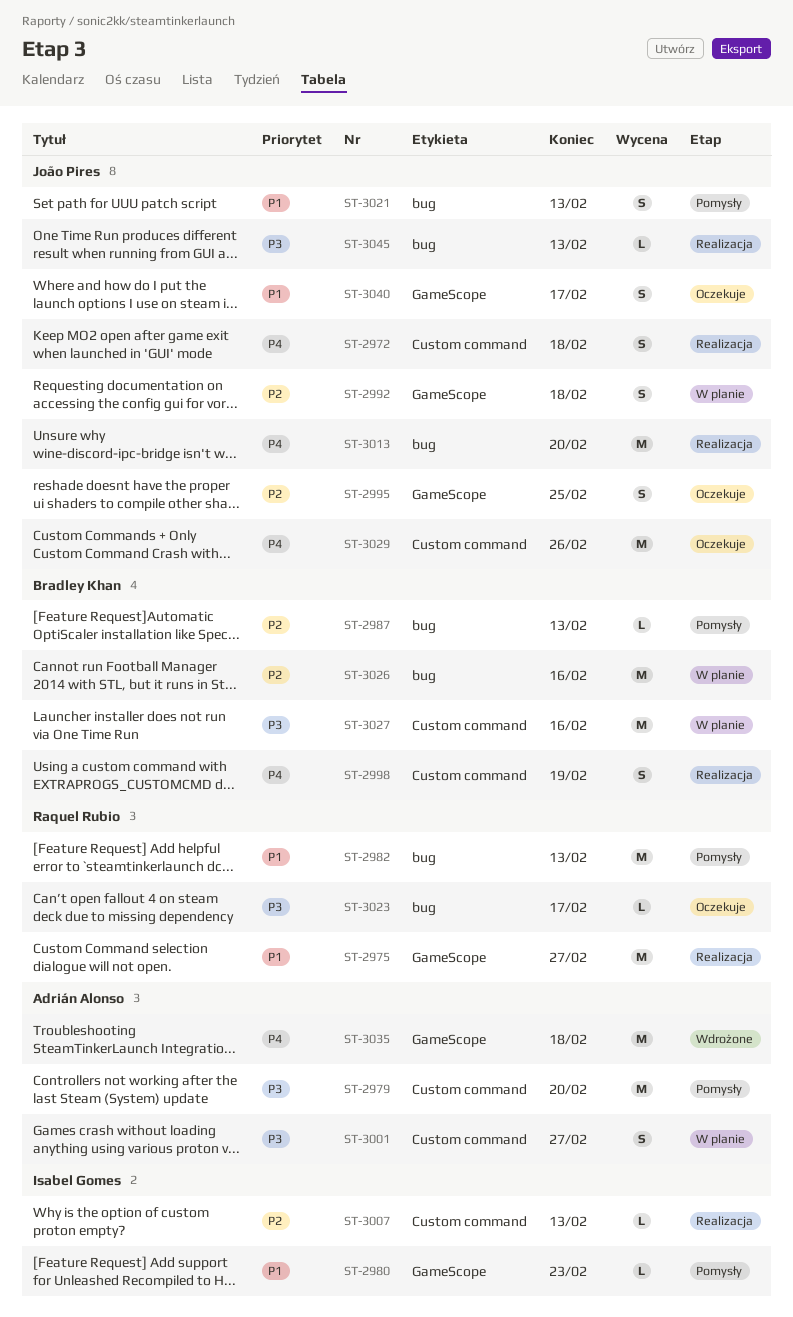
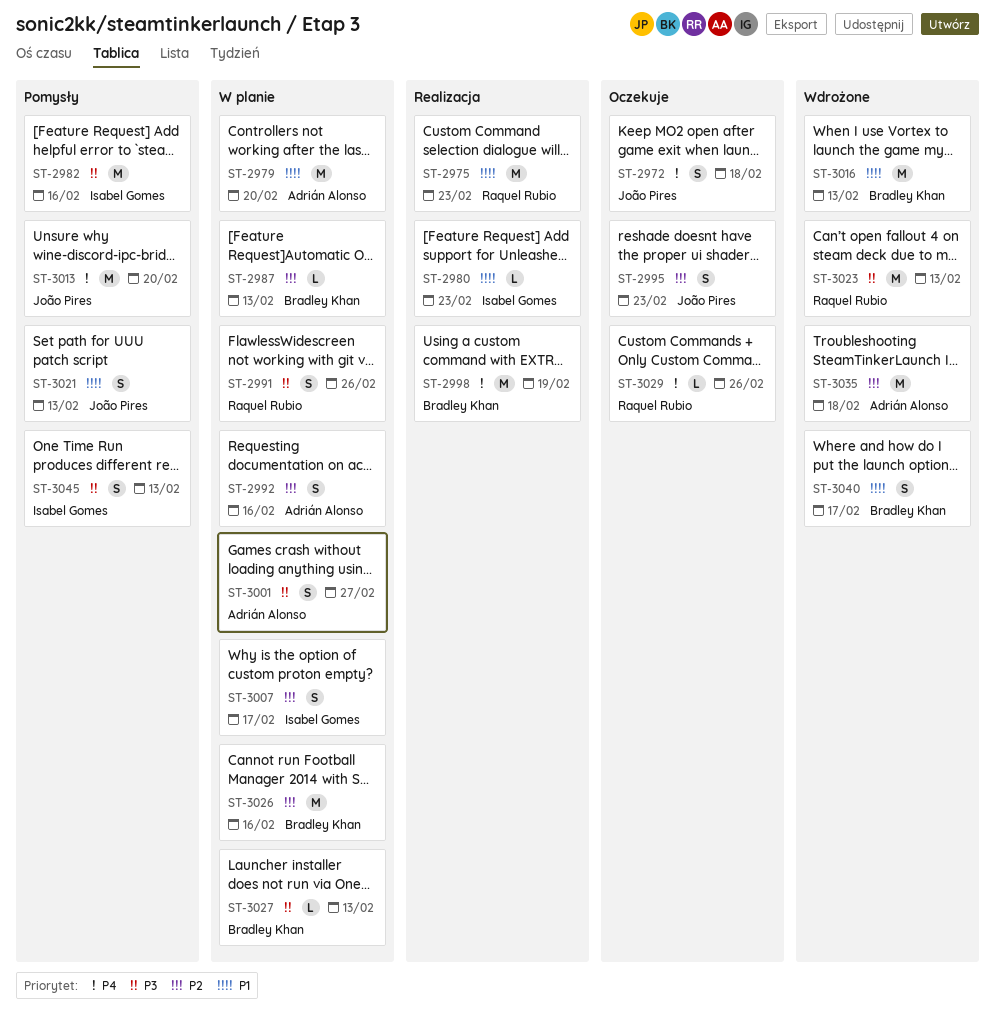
ST-2972, status: Realizacja -> Oczekuje
ST-2975, due: Feb 27 -> Feb 23
ST-2979, status: Pomysły -> W planie
ST-2979, priority: P3 -> P1
ST-2980, status: Pomysły -> Realizacja
ST-2982, owner: Raquel Rubio -> Isabel Gomes
ST-2982, priority: P1 -> P3
ST-2982, due: Feb 13 -> Feb 16
ST-2987, status: Pomysły -> W planie
ST-2991: none -> present
ST-2992, owner: João Pires -> Adrián Alonso
ST-2992, due: Feb 18 -> Feb 16
ST-2995, due: Feb 25 -> Feb 23
ST-2998, estimate: S -> M
ST-3007, status: Realizacja -> W planie
ST-3007, estimate: L -> S
ST-3007, due: Feb 13 -> Feb 17
ST-3013, status: Realizacja -> Pomysły
ST-3016: none -> present
ST-3023, status: Oczekuje -> Wdrożone
ST-3023, estimate: L -> M
ST-3023, due: Feb 17 -> Feb 13
ST-3027, estimate: M -> L
ST-3027, due: Feb 16 -> Feb 13
ST-3029, owner: João Pires -> Raquel Rubio
ST-3029, estimate: M -> L
ST-3035, priority: P4 -> P2
ST-3040, status: Oczekuje -> Wdrożone
ST-3040, owner: João Pires -> Bradley Khan
ST-3045, status: Realizacja -> Pomysły
ST-3045, owner: João Pires -> Isabel Gomes
ST-3045, estimate: L -> S

